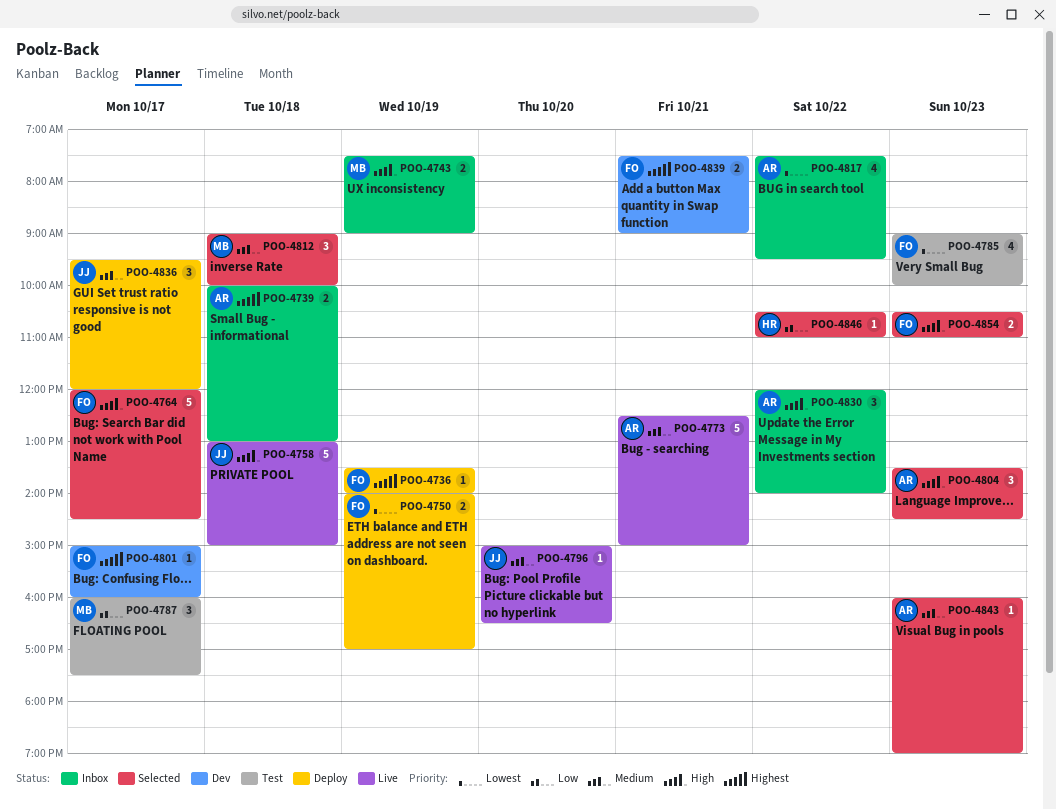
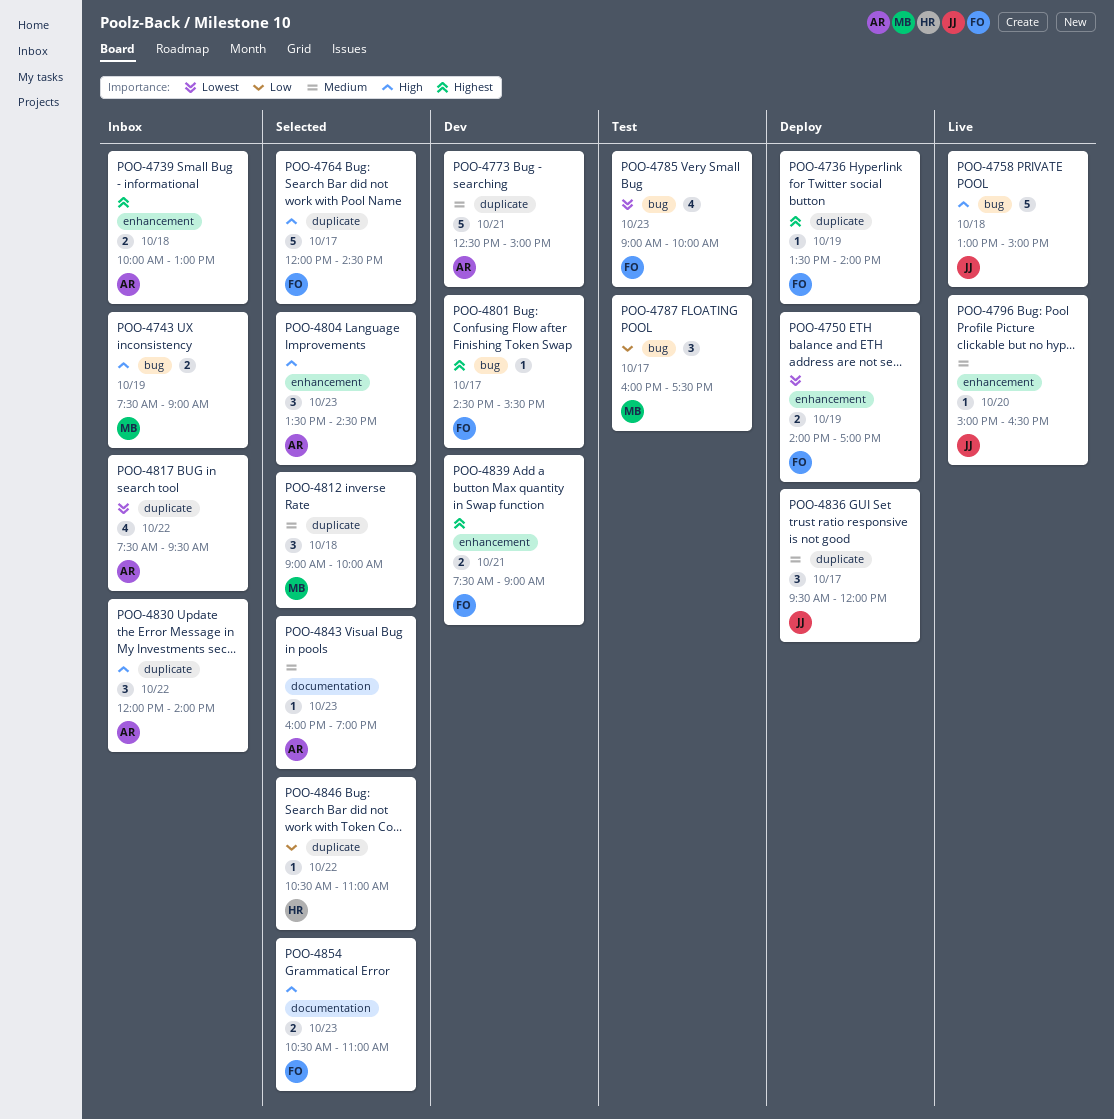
POO-4773, status: Live -> Dev
POO-4801, begins: 15:00 -> 14:30
POO-4801, ends: 16:00 -> 15:30

